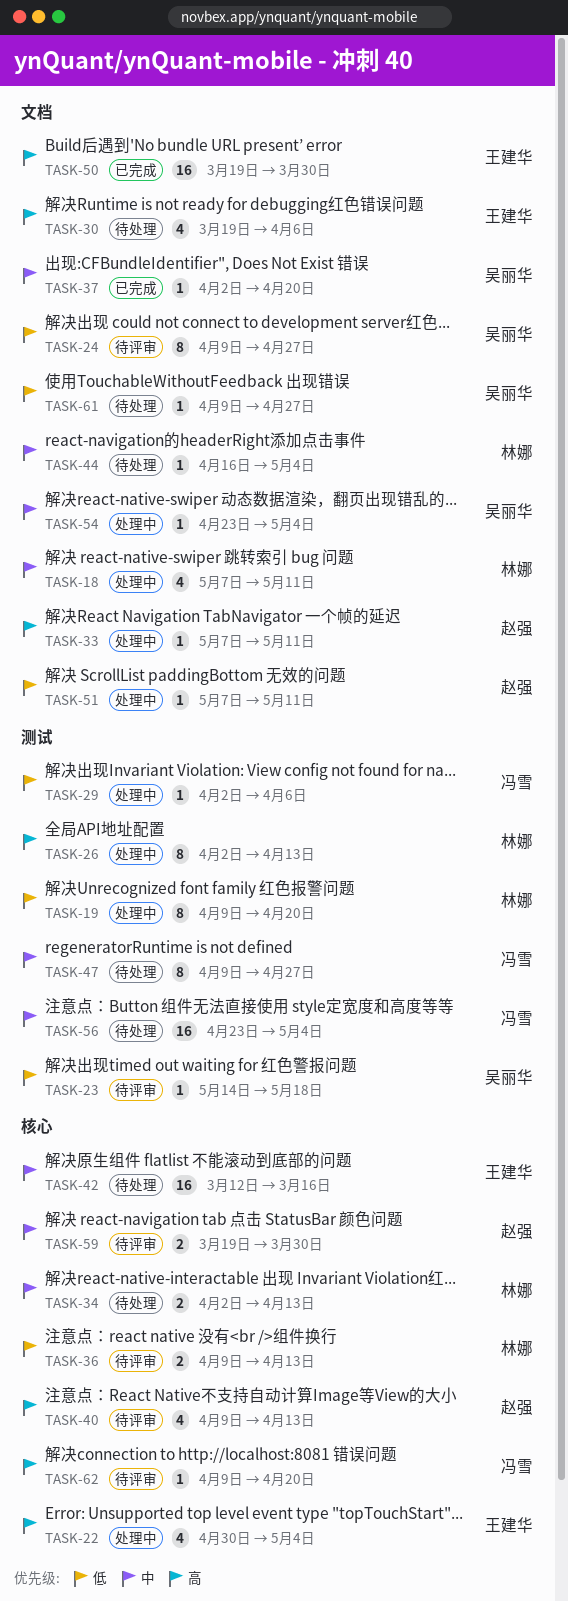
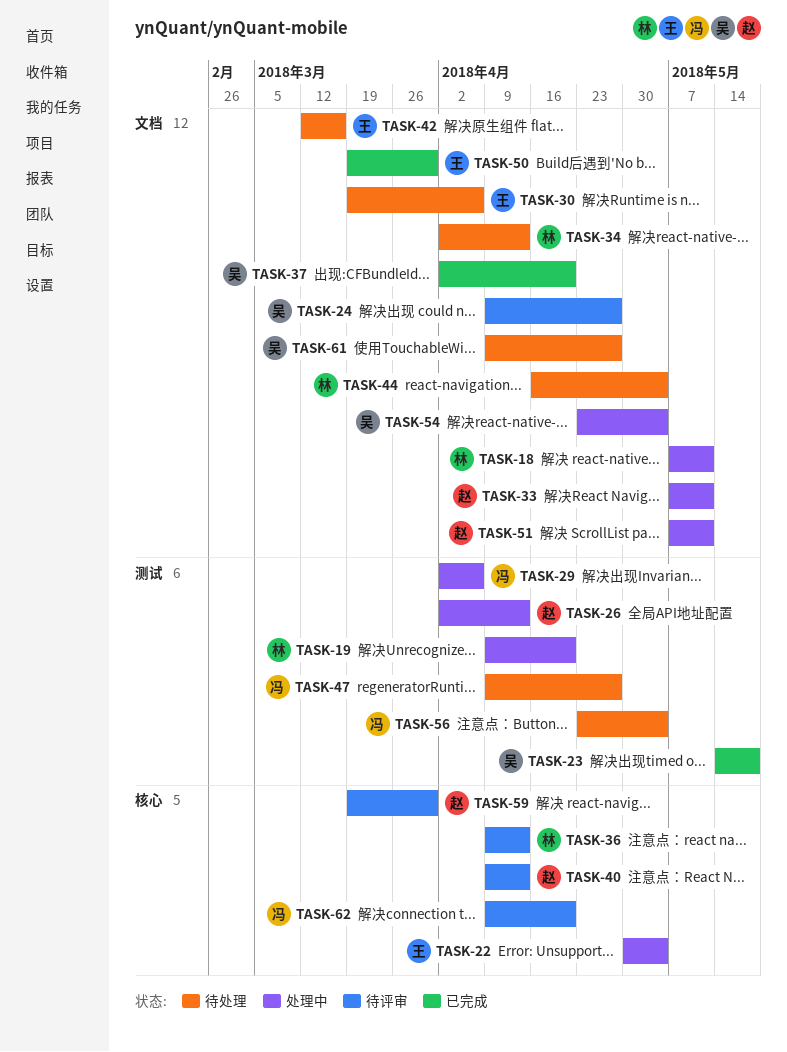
TASK-23, status: 待评审 -> 已完成
TASK-26, owner: 林娜 -> 赵强
TASK-34, label: 核心 -> 文档
TASK-42, label: 核心 -> 文档

